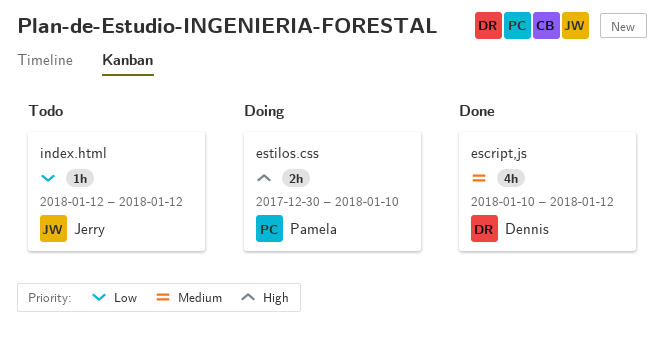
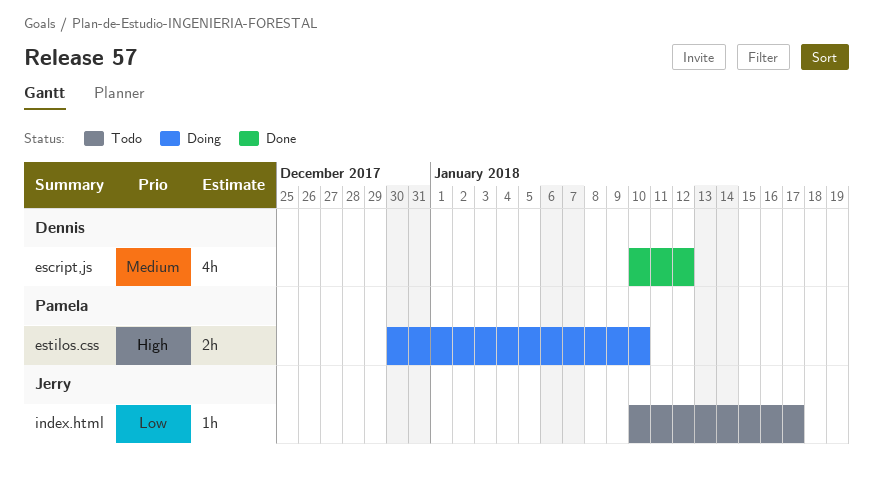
index.html, start: Jan 12 -> Jan 10
index.html, due: Jan 12 -> Jan 17

